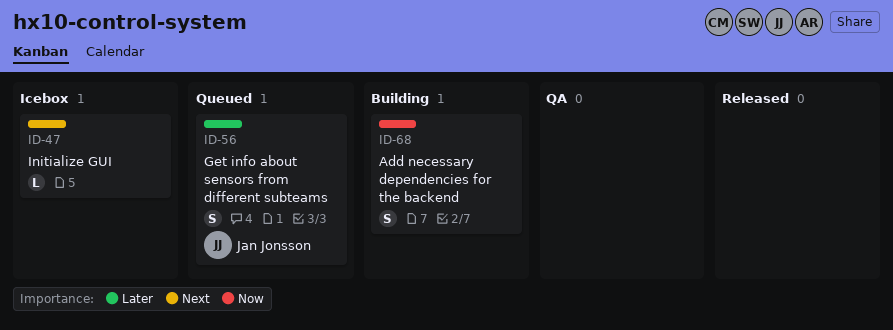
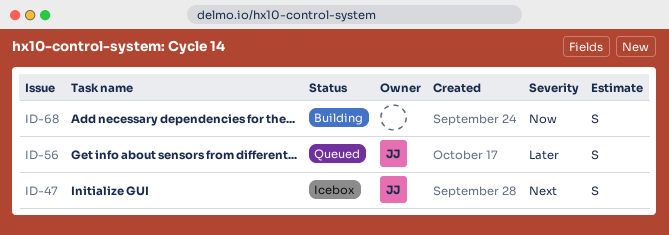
ID-47, owner: none -> Jan Jonsson
ID-47, estimate: L -> S

